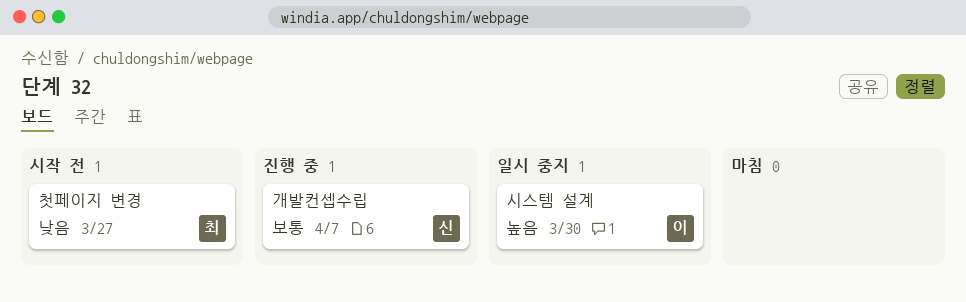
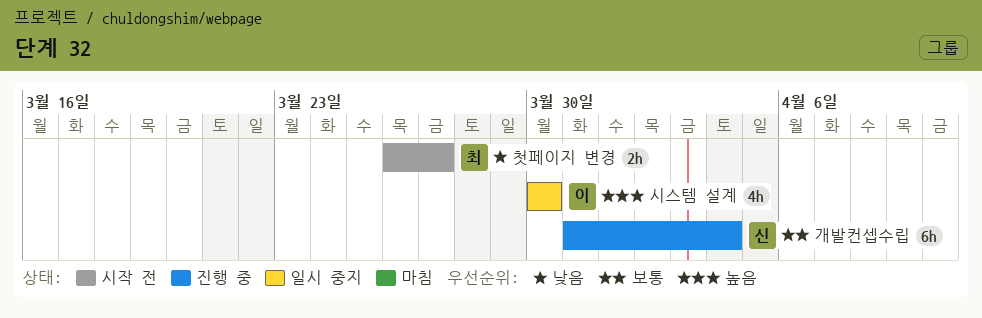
개발컨셉수립, due: Apr 7 -> Apr 4

